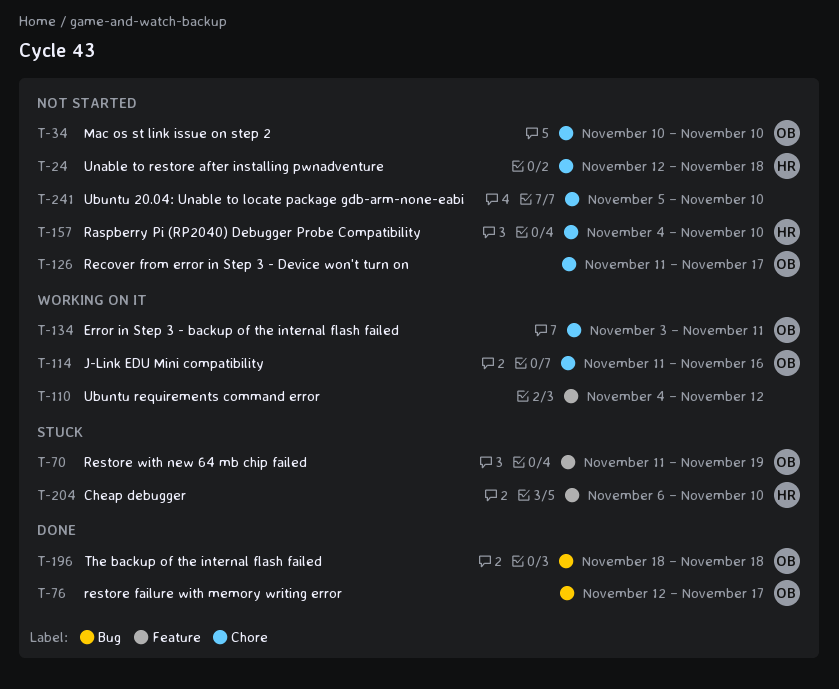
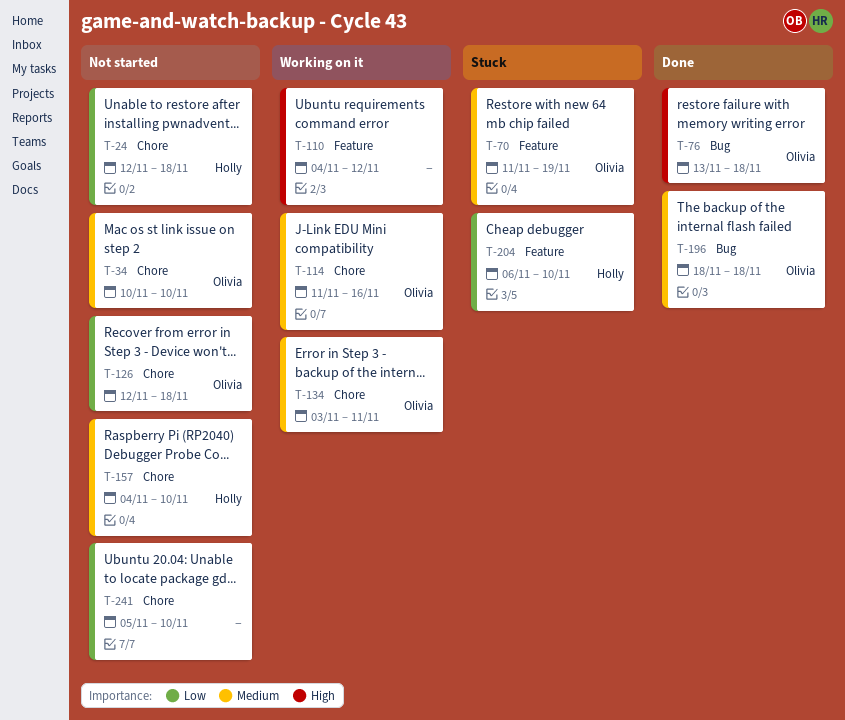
T-76, start: Nov 12 -> Nov 13
T-76, due: Nov 17 -> Nov 18
T-126, start: Nov 11 -> Nov 12
T-126, due: Nov 17 -> Nov 18

